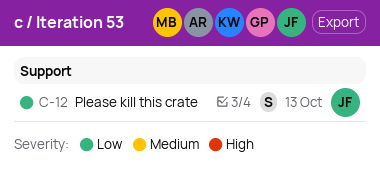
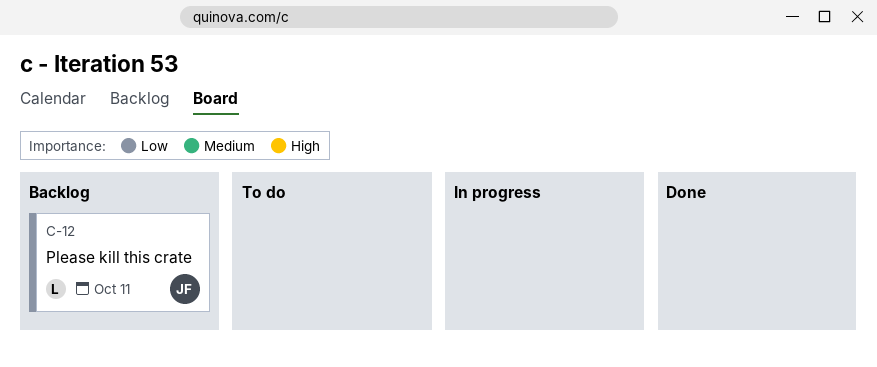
C-12, estimate: S -> L
C-12, due: Oct 13 -> Oct 11

